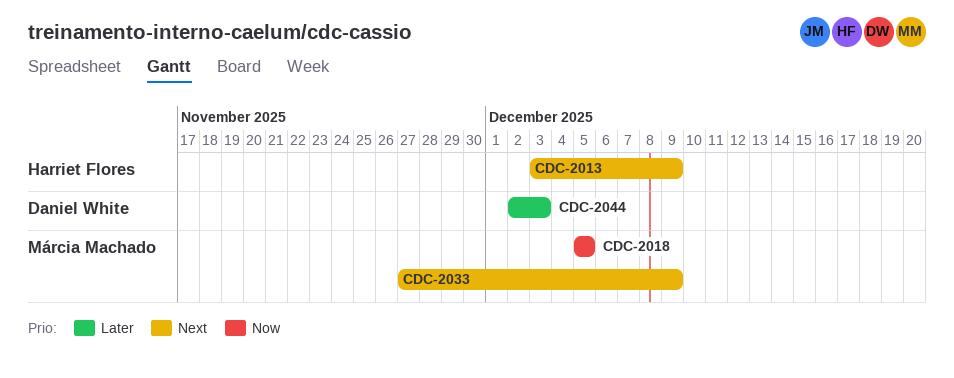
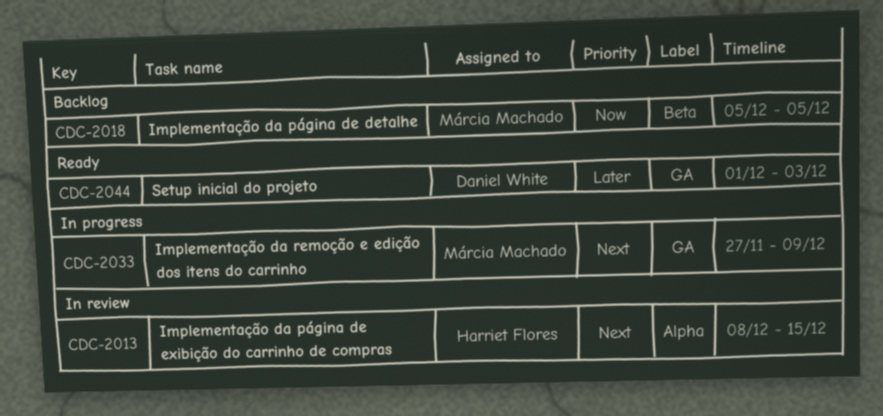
CDC-2013, start: Dec 3 -> Dec 8
CDC-2013, due: Dec 9 -> Dec 15
CDC-2044, start: Dec 2 -> Dec 1

